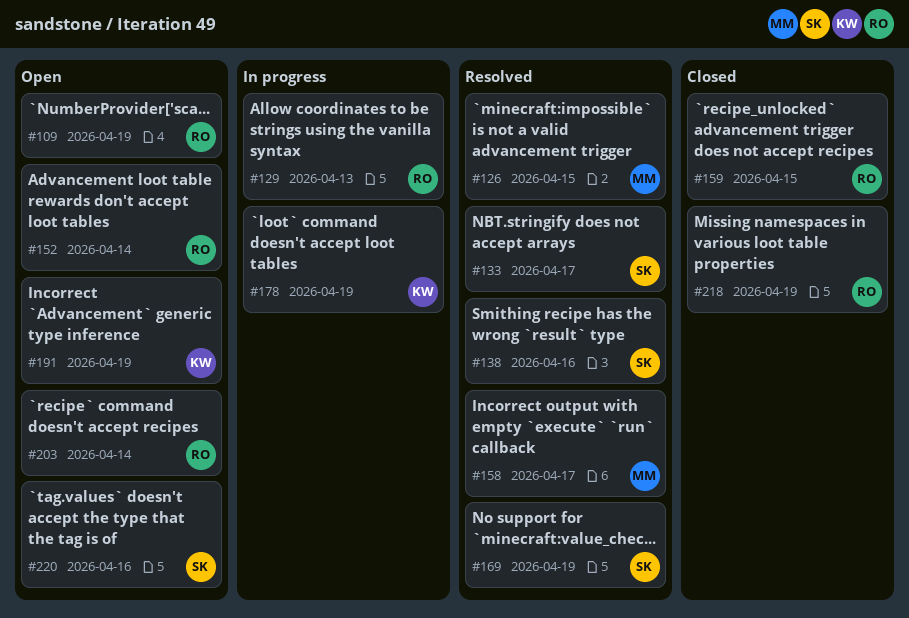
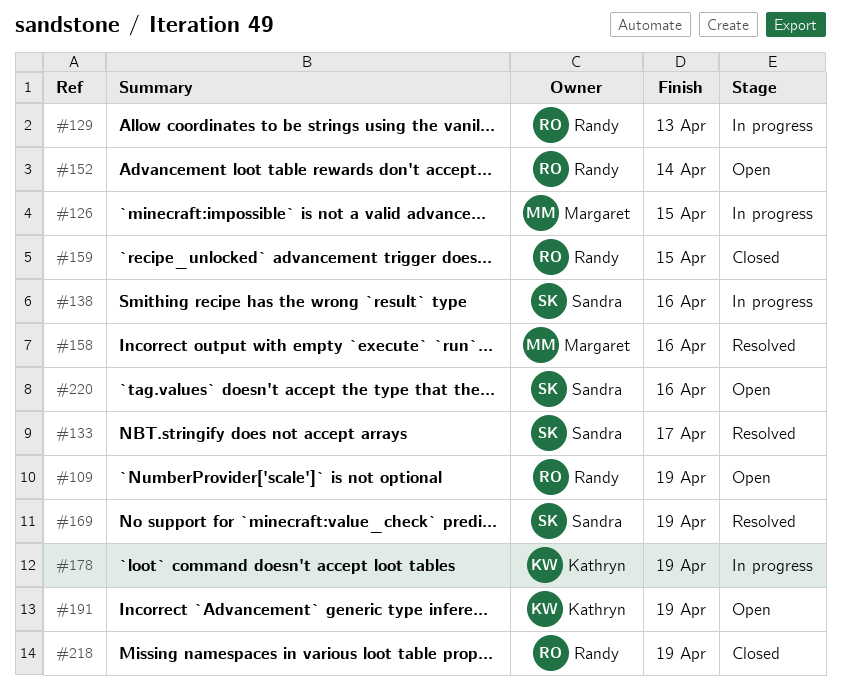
#126, status: Resolved -> In progress
#138, status: Resolved -> In progress
#158, due: Apr 17 -> Apr 16
#203: present -> none

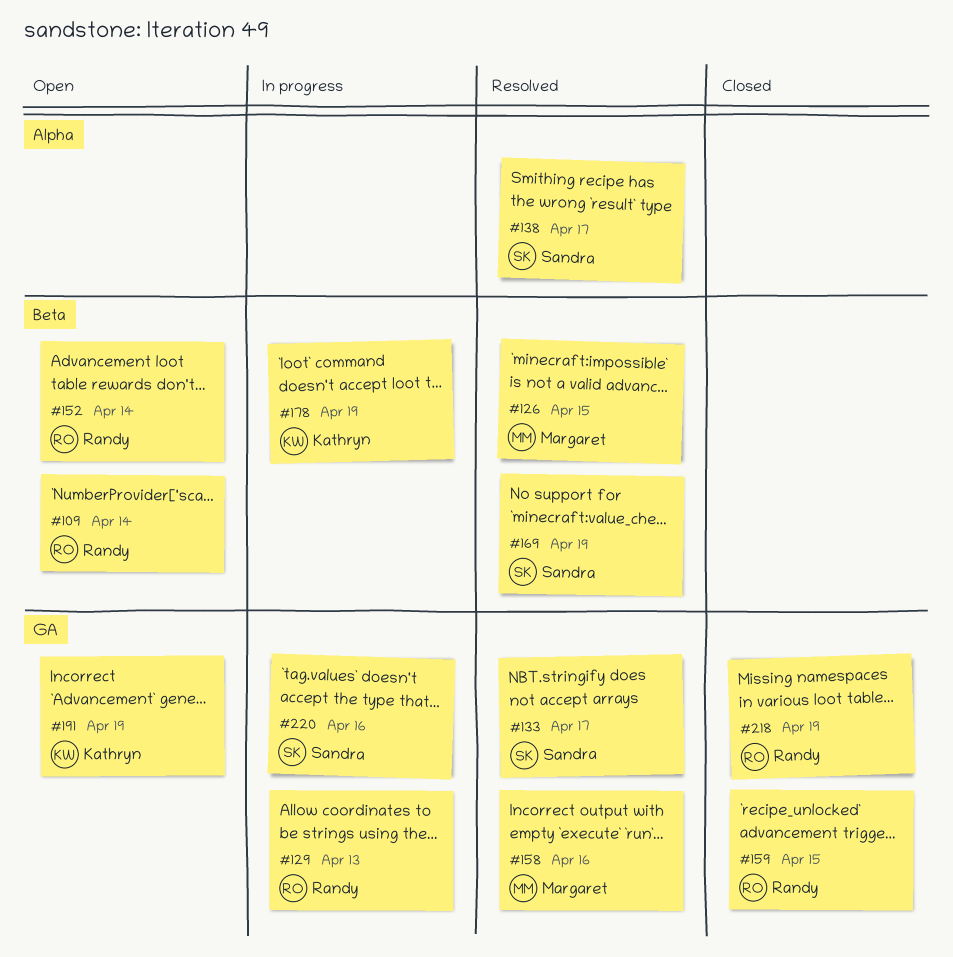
#109, due: Apr 19 -> Apr 14
#126, status: In progress -> Resolved
#138, status: In progress -> Resolved
#138, due: Apr 16 -> Apr 17
#220, status: Open -> In progress

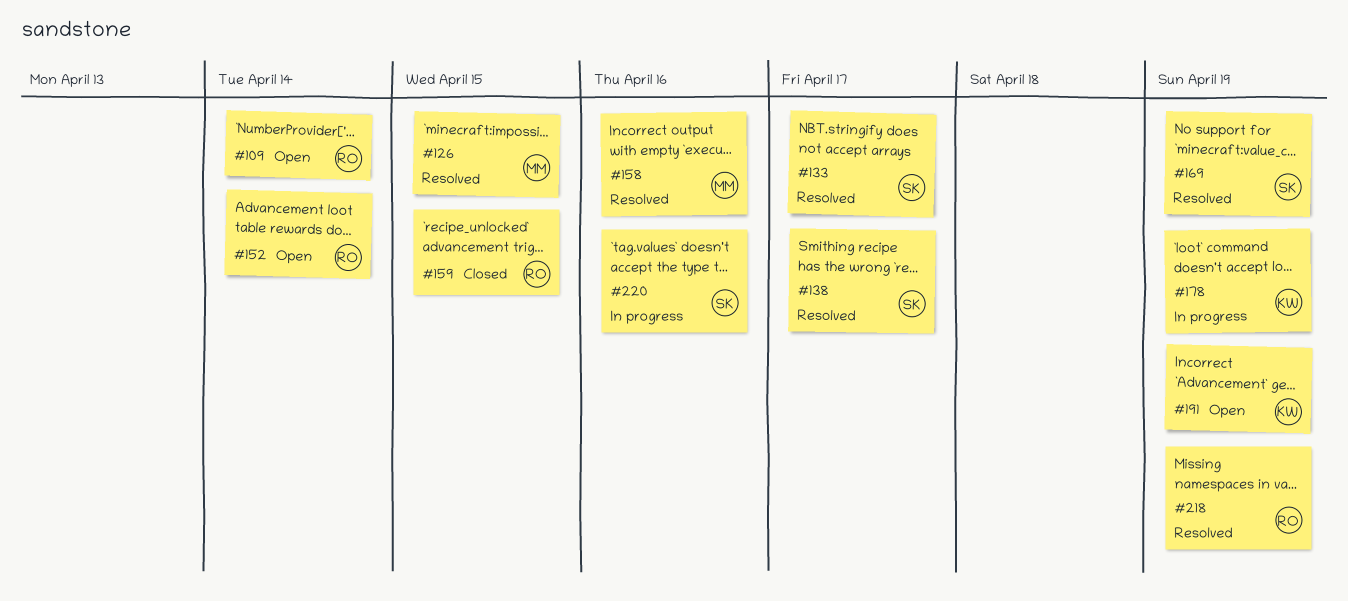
#129: present -> none
#218, status: Closed -> Resolved

